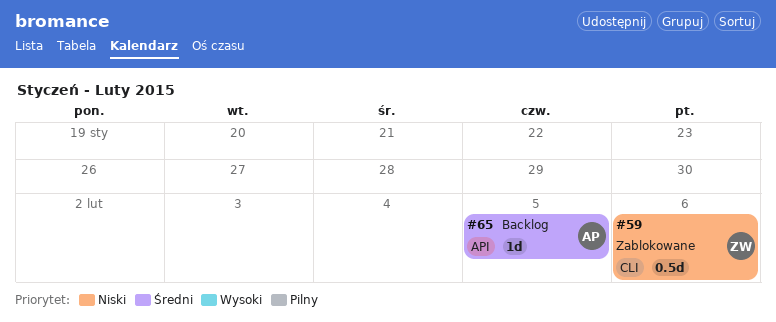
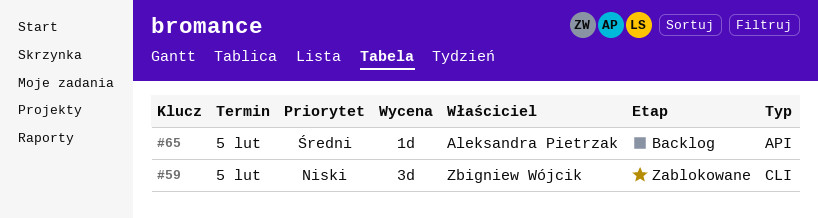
#59, estimate: 0.5d -> 3d
#59, due: Feb 6 -> Feb 5

